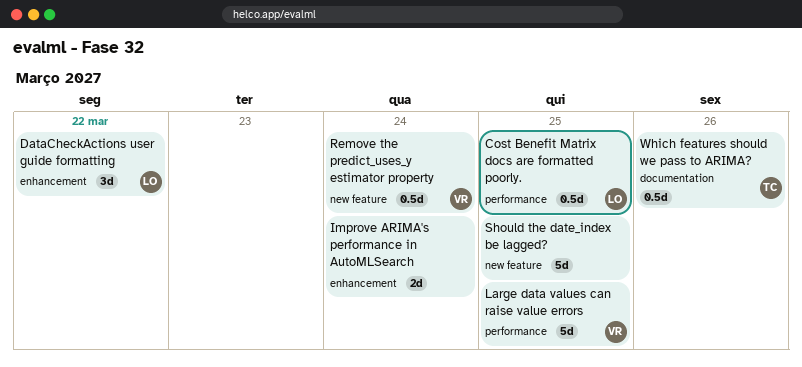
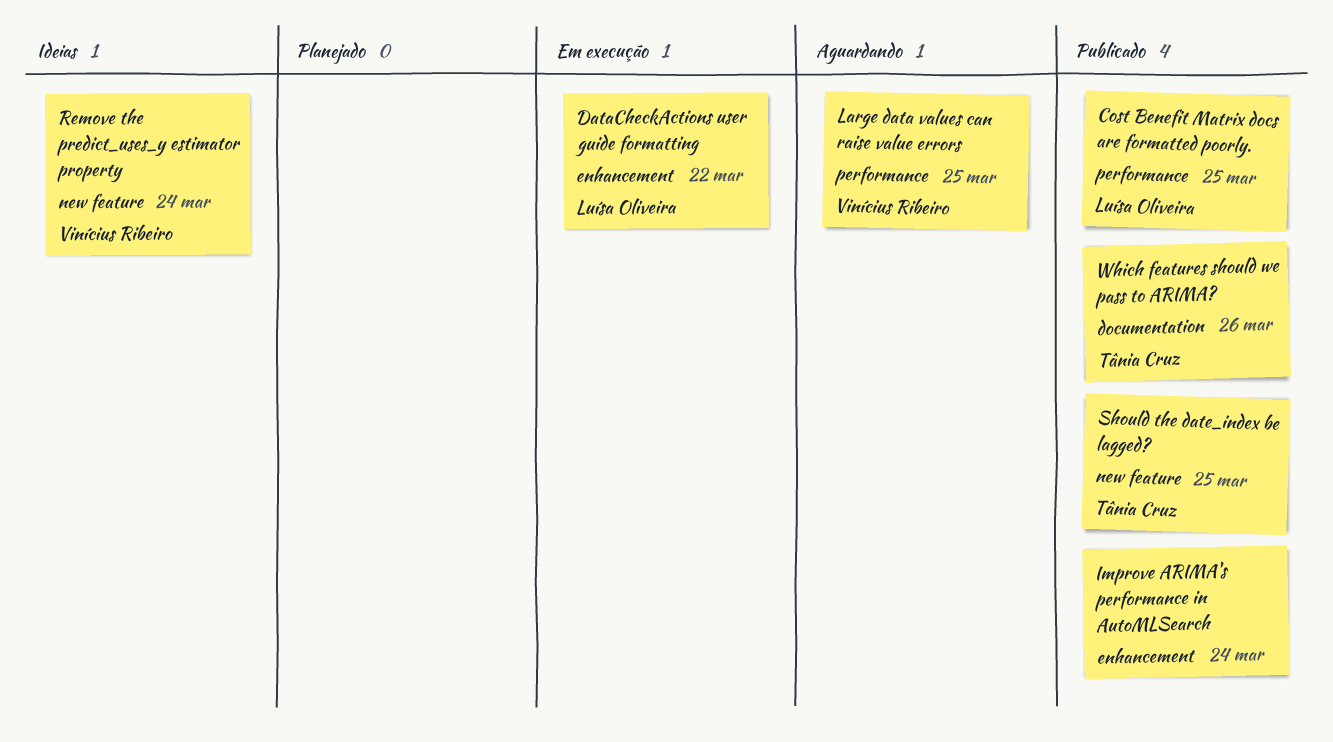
Should the date_index be lagged?, owner: none -> Tânia Cruz

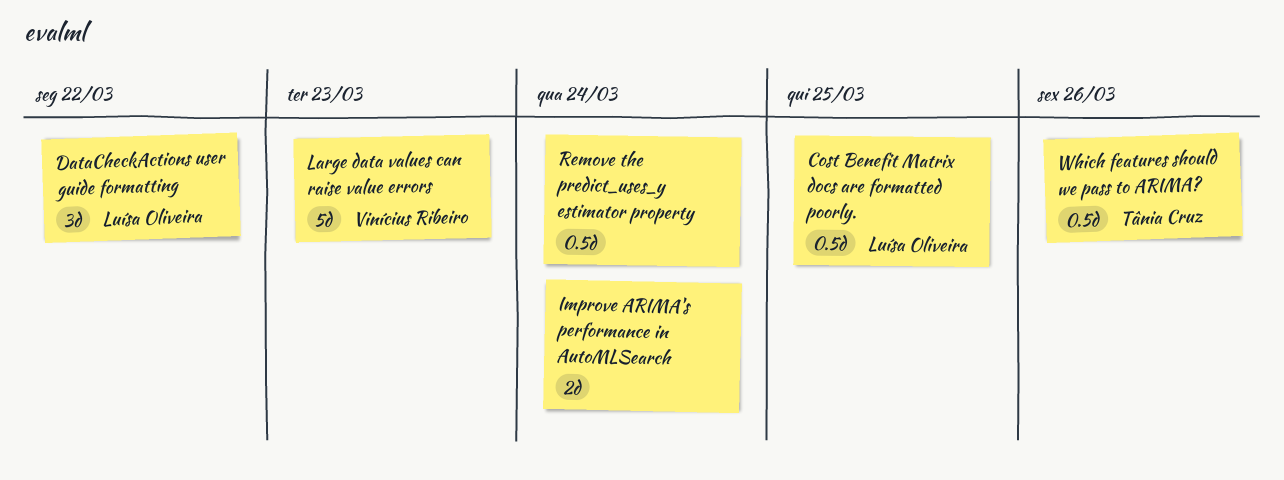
Large data values can raise value errors, due: Mar 25 -> Mar 23
Remove the predict_uses_y estimator property, owner: Vinícius Ribeiro -> none
Should the date_index be lagged?: present -> none

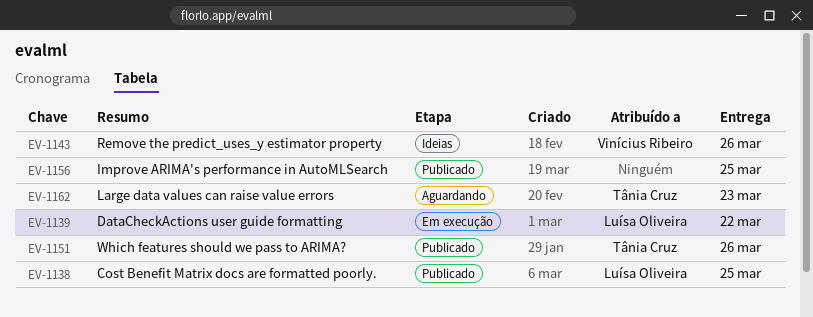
Improve ARIMA's performance in AutoMLSearch, due: Mar 24 -> Mar 25
Large data values can raise value errors, owner: Vinícius Ribeiro -> Tânia Cruz
Remove the predict_uses_y estimator property, owner: none -> Vinícius Ribeiro
Remove the predict_uses_y estimator property, due: Mar 24 -> Mar 26

